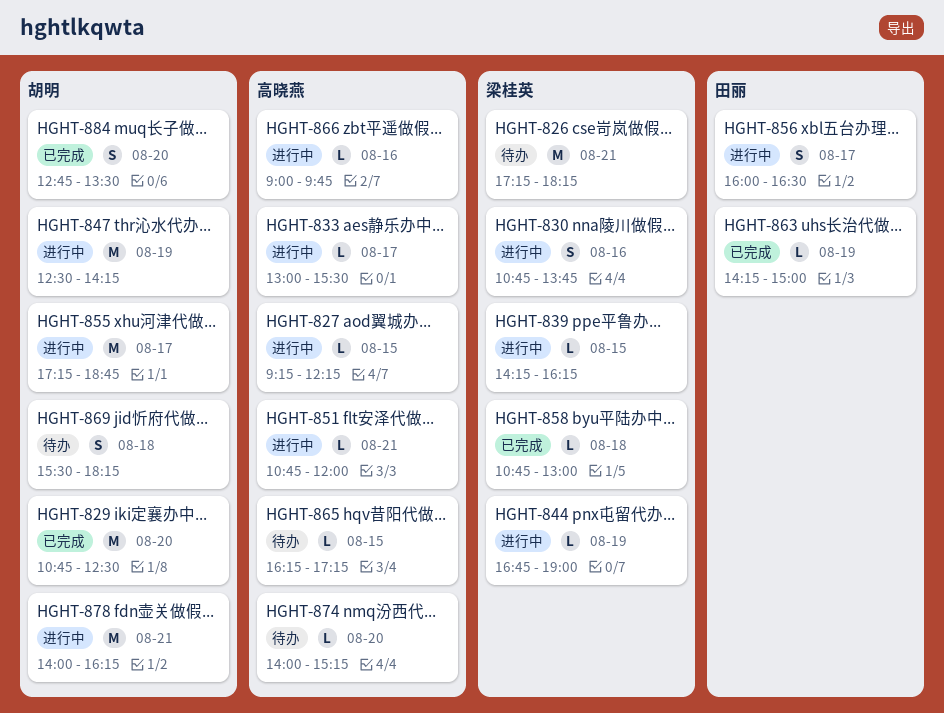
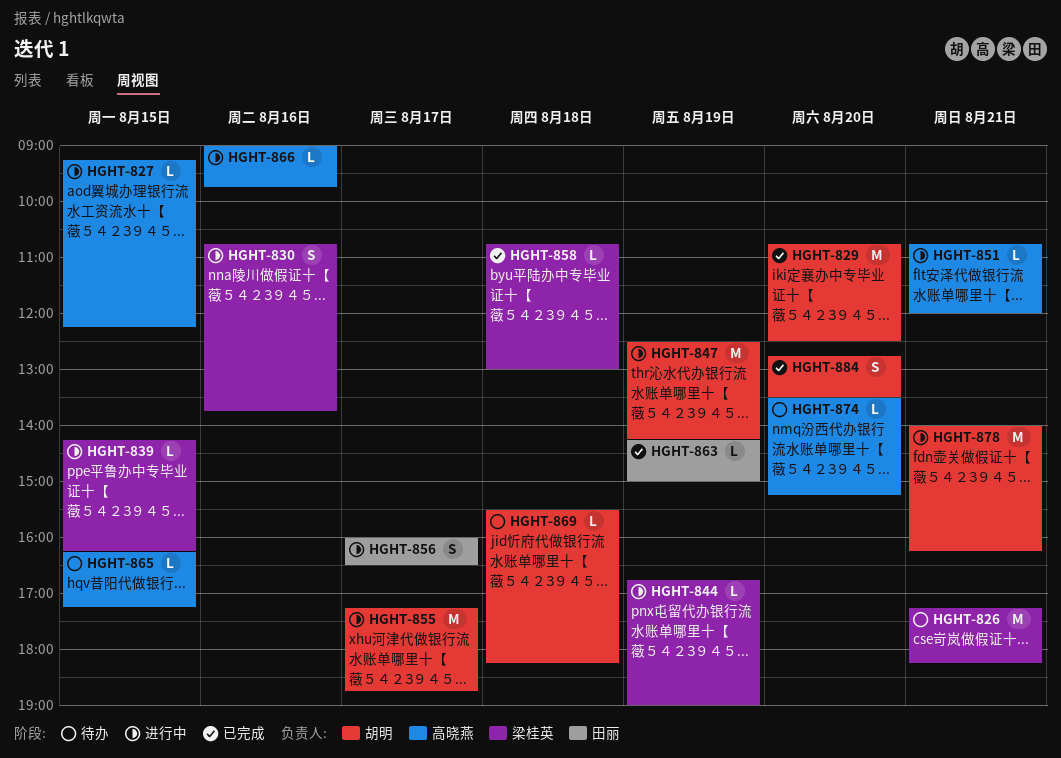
HGHT-833: present -> none
HGHT-869, estimate: S -> L
HGHT-874, begins: 14:00 -> 13:30

